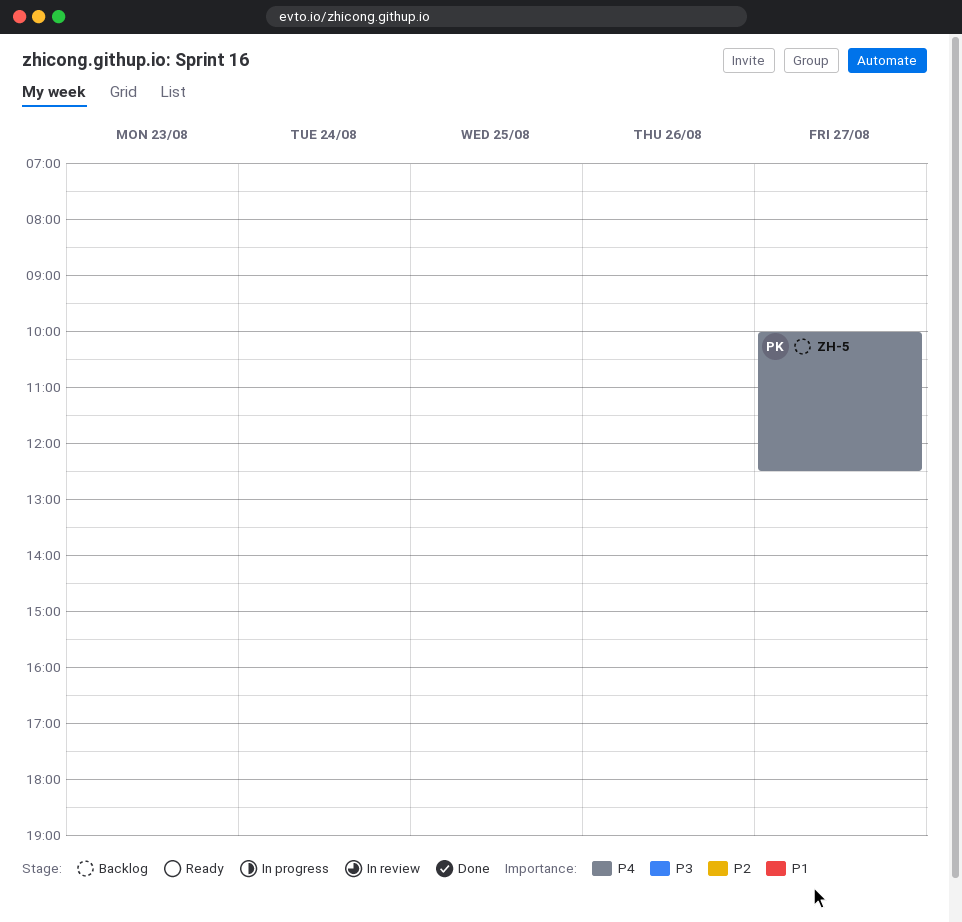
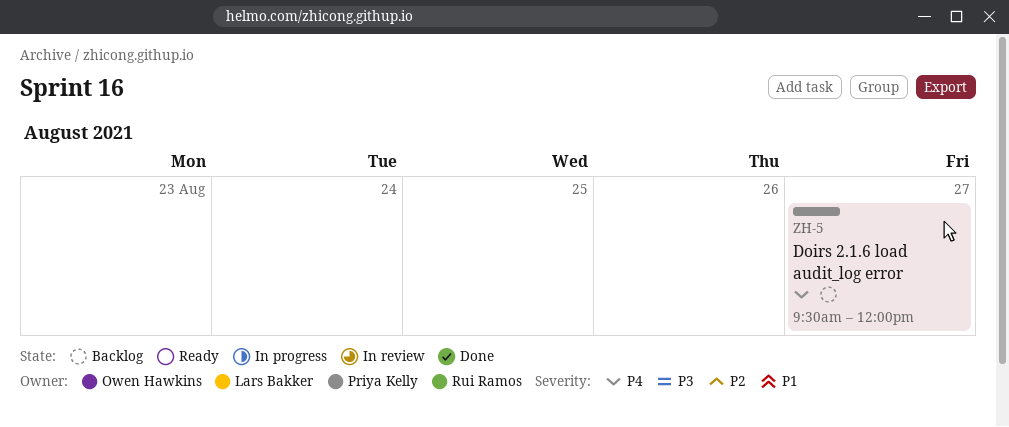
ZH-5, begins: 10:00 -> 09:30
ZH-5, ends: 12:30 -> 12:00

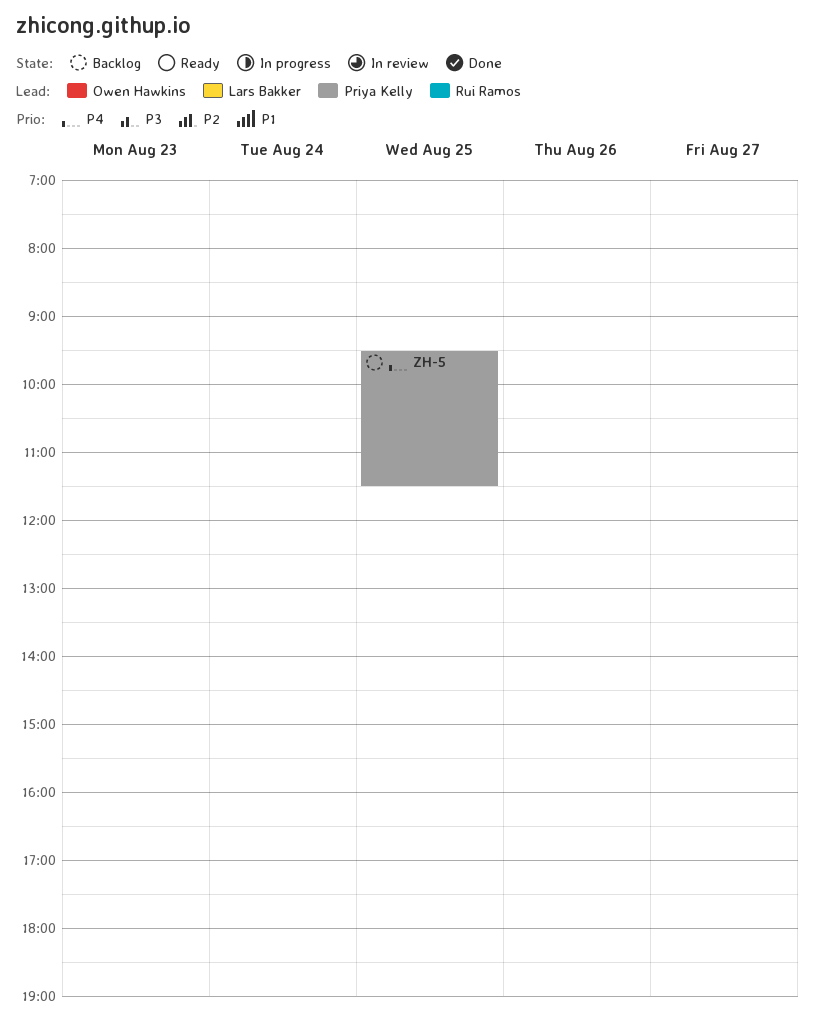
ZH-5, day: Aug 27 -> Aug 25
ZH-5, ends: 12:00 -> 11:30

